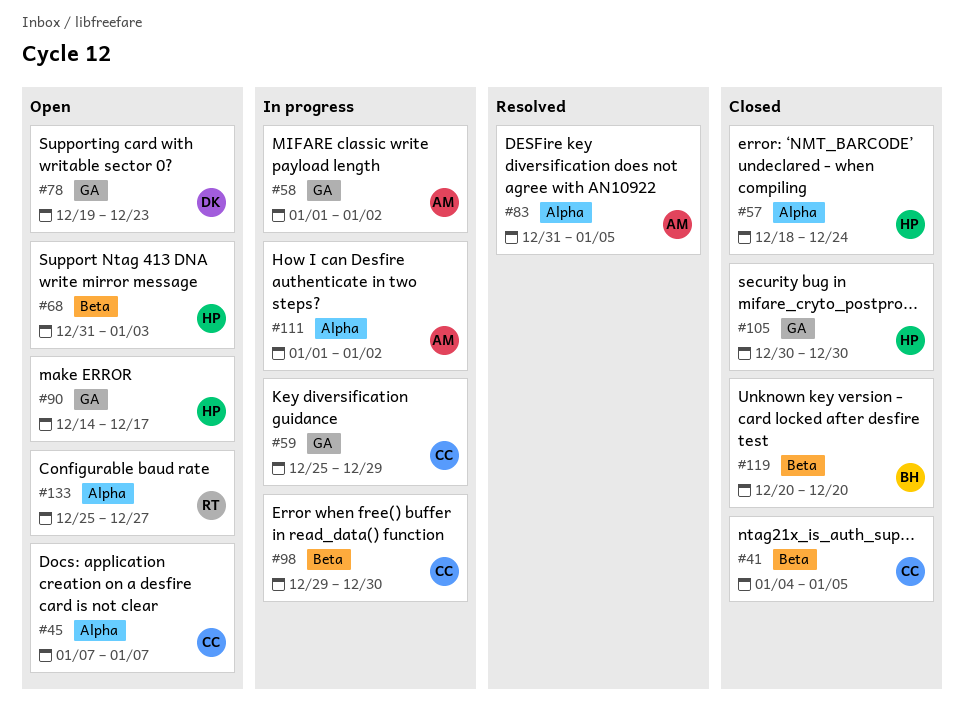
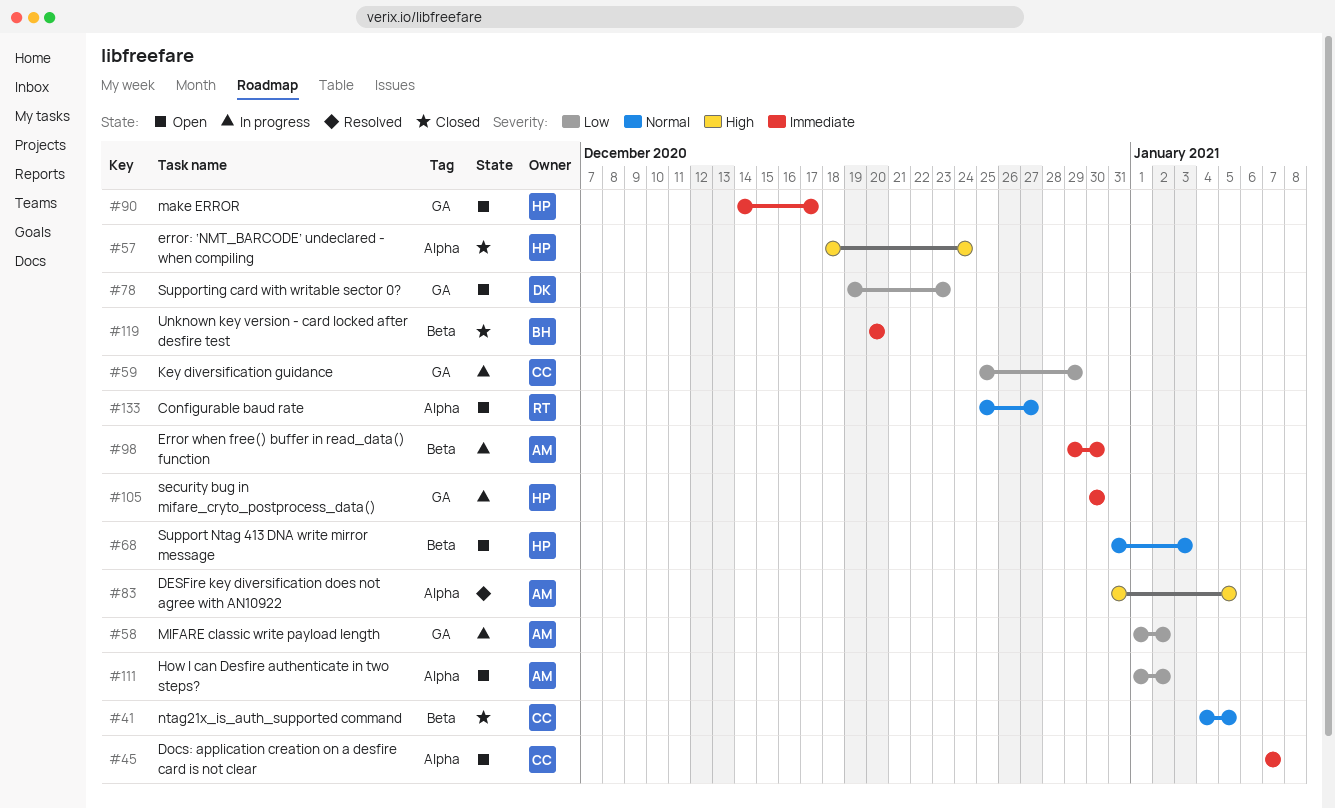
#98, owner: CC -> AM
#105, status: Closed -> In progress
#111, status: In progress -> Open

